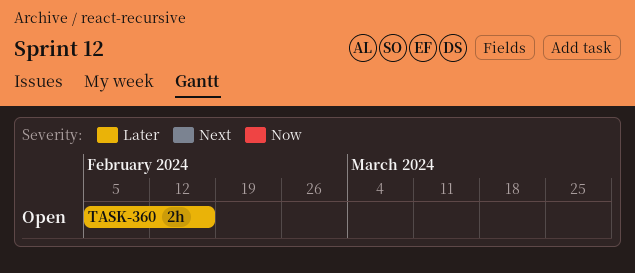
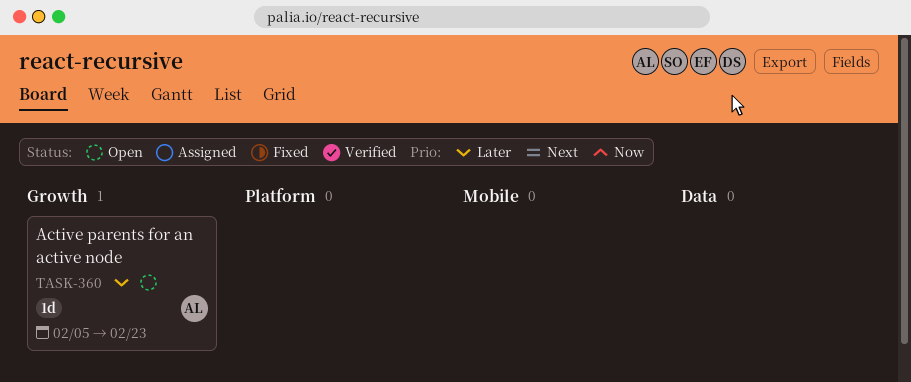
TASK-360, estimate: 2h -> 1d
TASK-360, due: Feb 16 -> Feb 23

